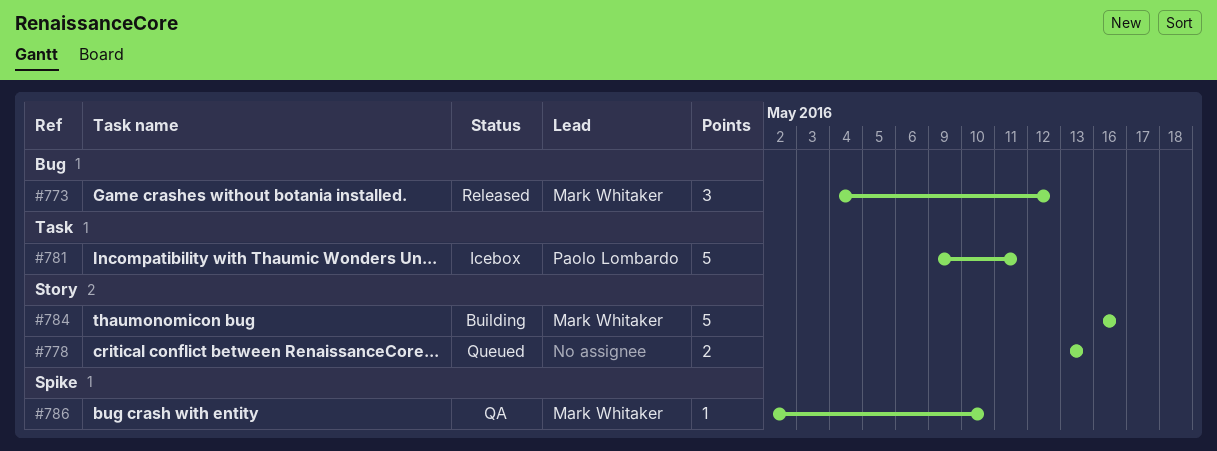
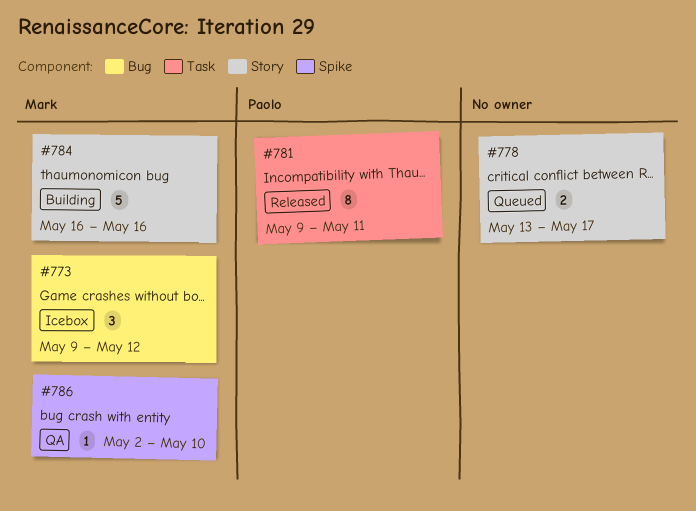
#773, status: Released -> Icebox
#773, start: May 4 -> May 9
#778, due: May 13 -> May 17
#781, status: Icebox -> Released
#781, estimate: 5 -> 8

